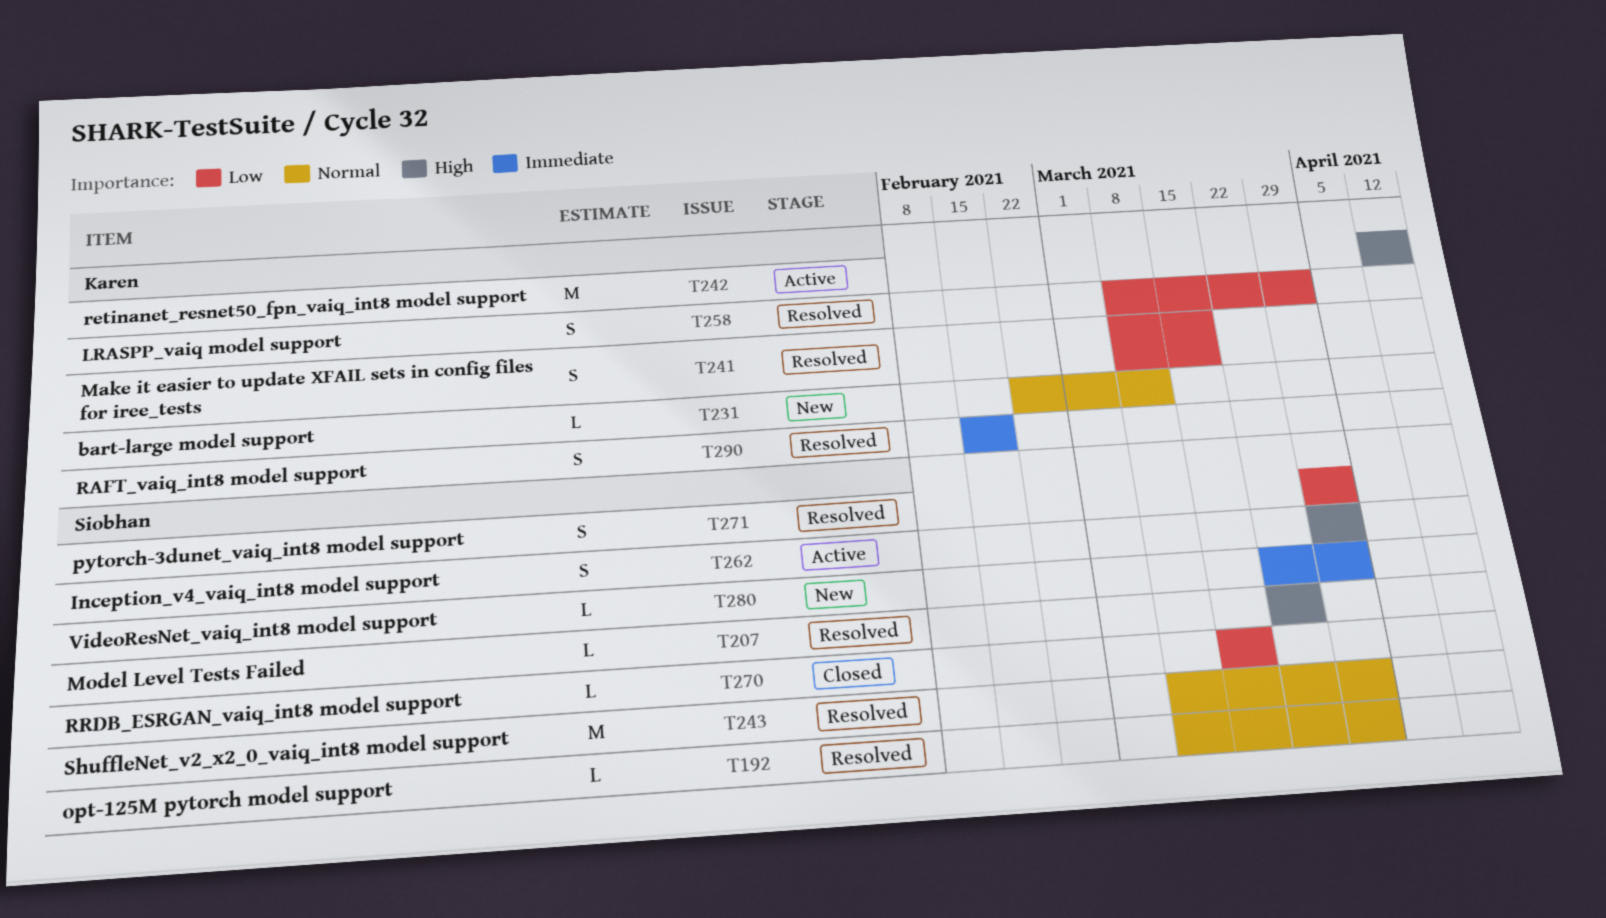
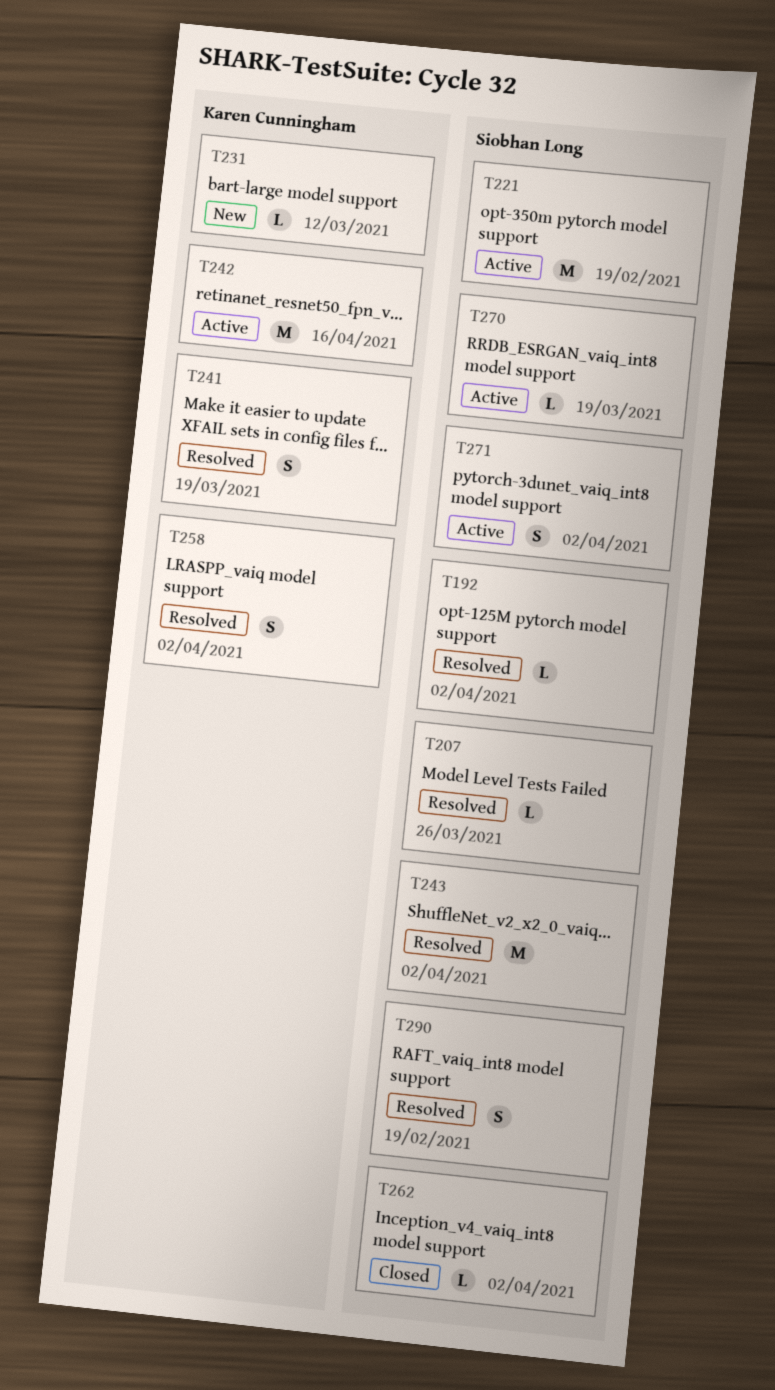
T221: none -> present
T262, status: Active -> Closed
T262, estimate: S -> L
T270, status: Closed -> Active
T271, status: Resolved -> Active
T280: present -> none
T290, owner: Karen Cunningham -> Siobhan Long

